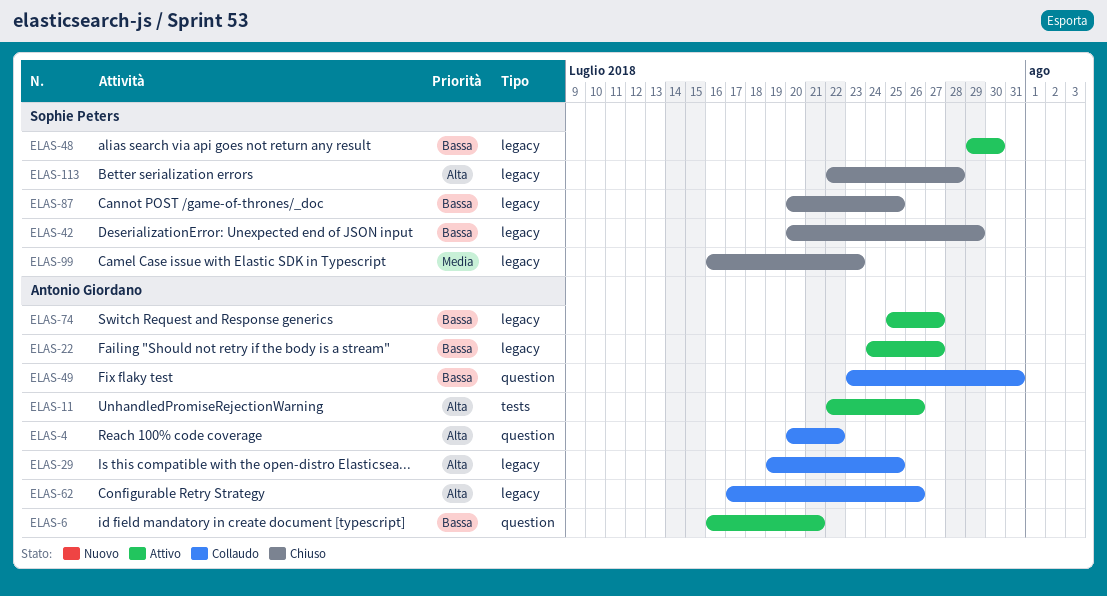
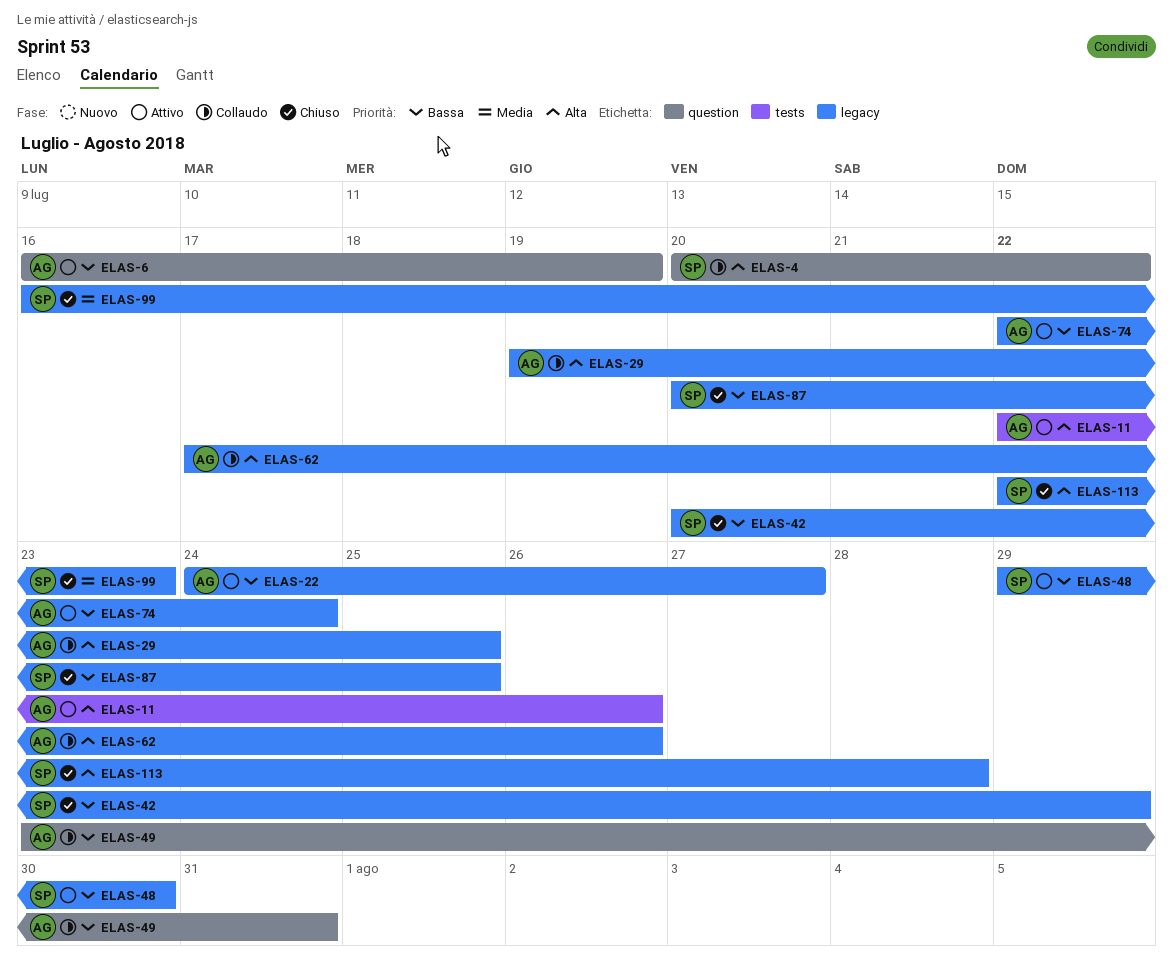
ELAS-4, owner: Antonio Giordano -> Sophie Peters
ELAS-6, due: Jul 21 -> Jul 19
ELAS-74, start: Jul 25 -> Jul 22
ELAS-74, due: Jul 27 -> Jul 24

